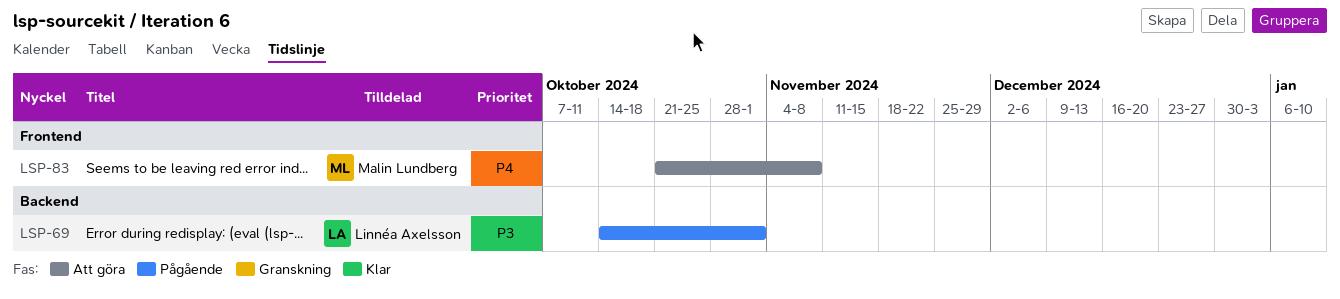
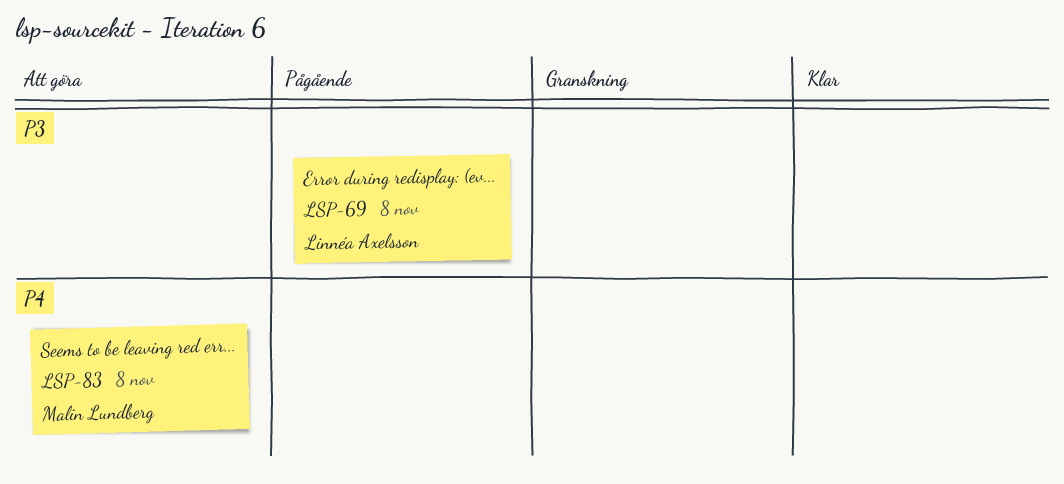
LSP-69, due: Nov 1 -> Nov 8

